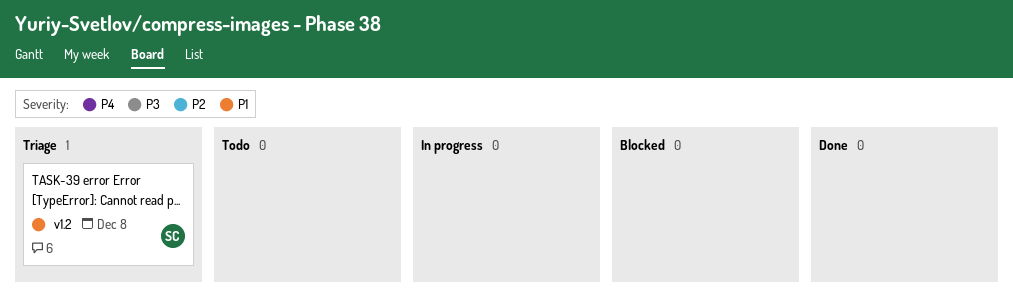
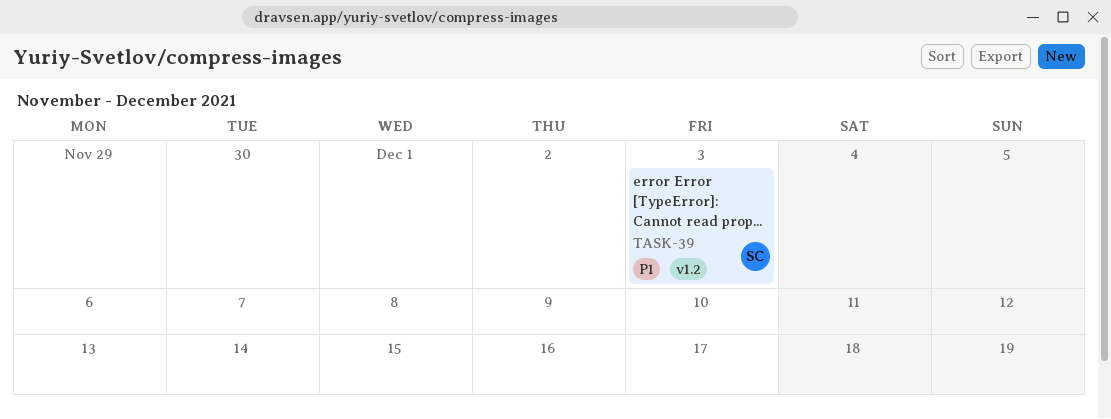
TASK-39, due: Dec 8 -> Dec 3

